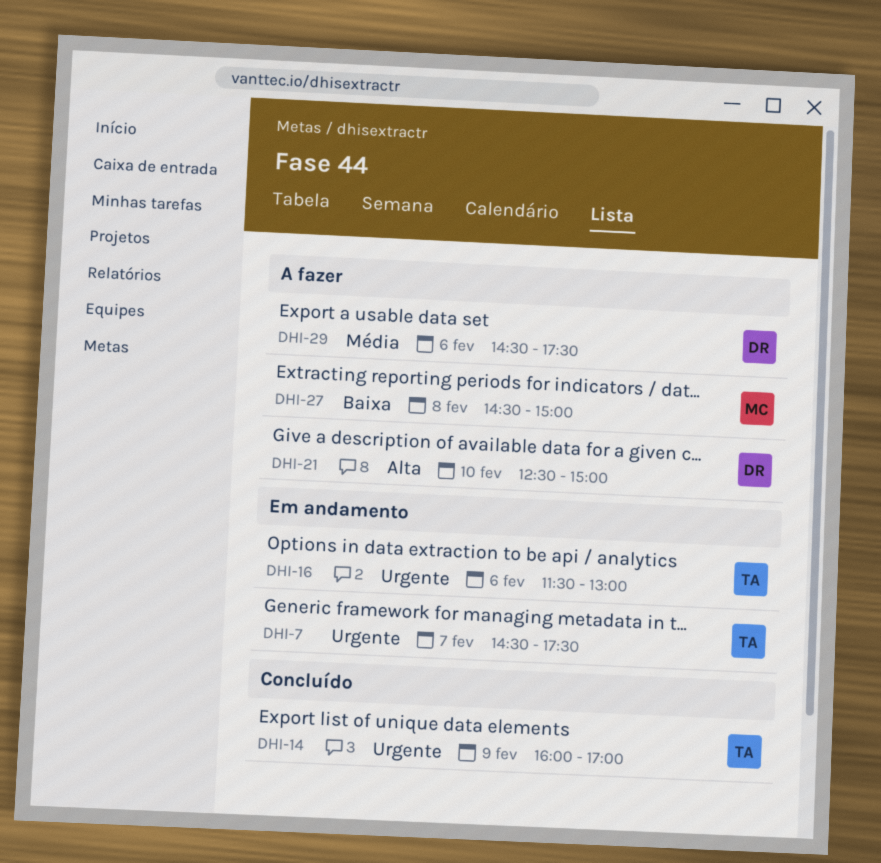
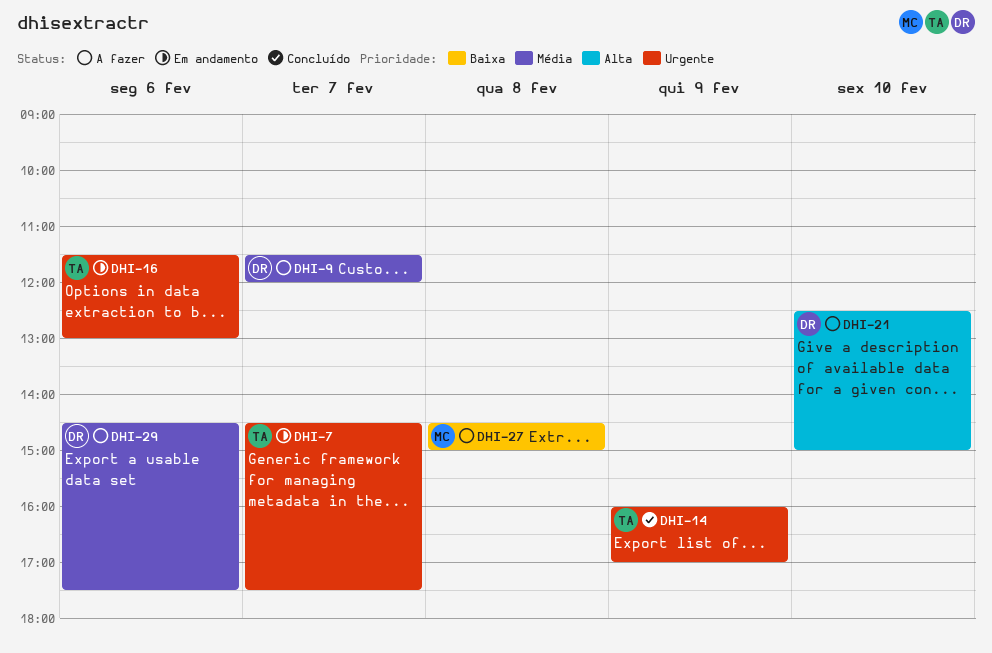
DHI-9: none -> present

